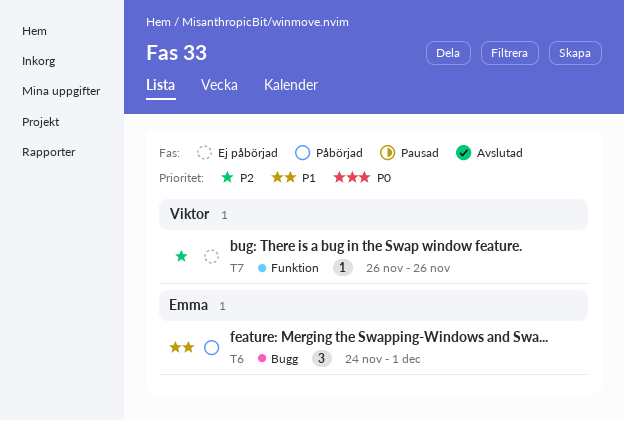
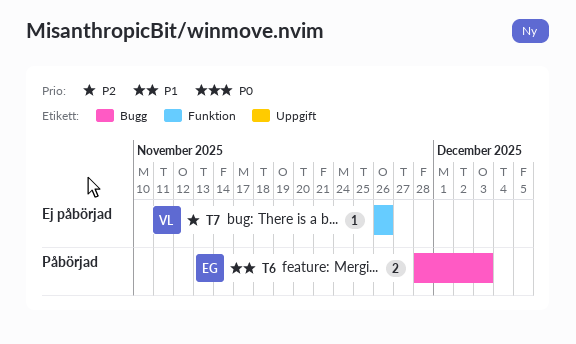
T6, estimate: 3 -> 2
T6, start: Nov 24 -> Nov 28
T6, due: Dec 1 -> Dec 3

